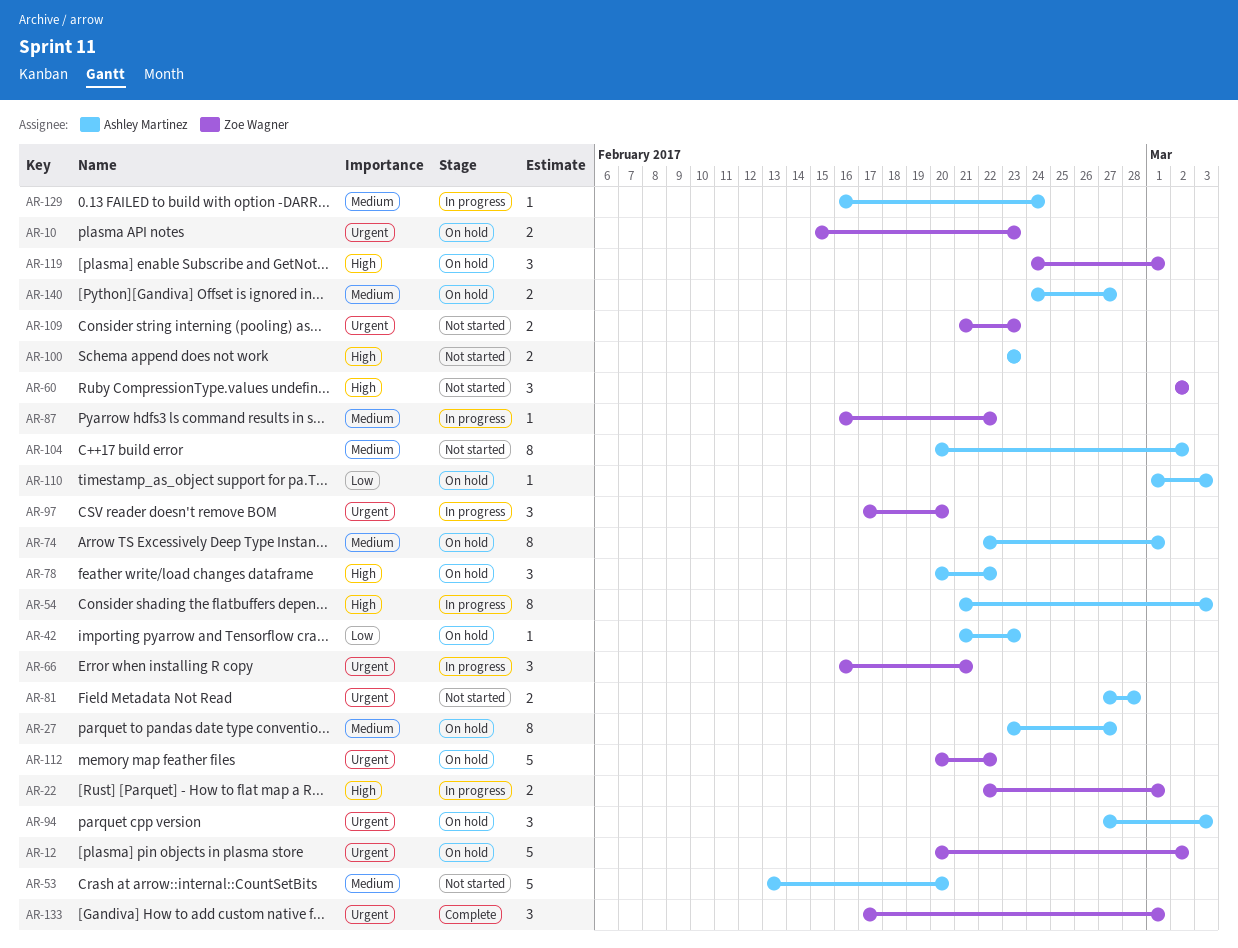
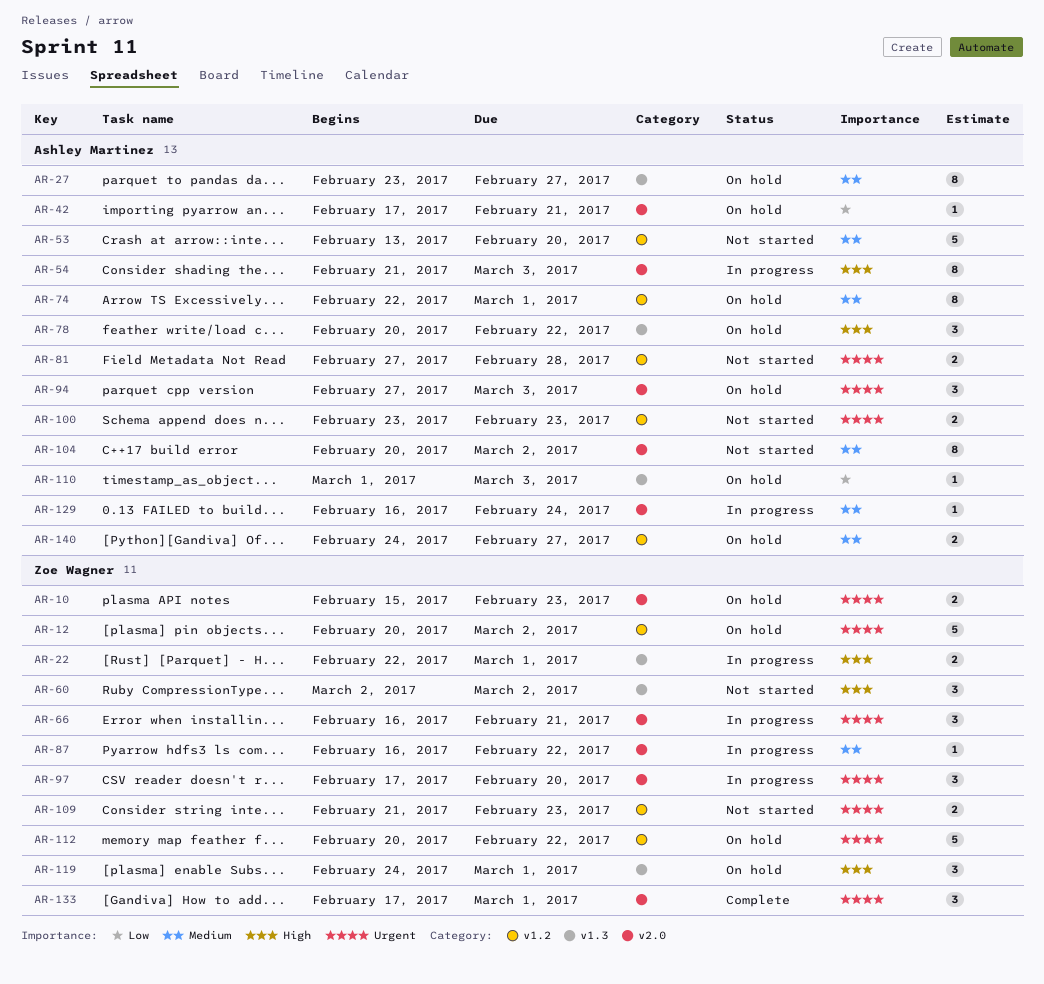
AR-42, start: Feb 21 -> Feb 17
AR-42, due: Feb 23 -> Feb 21
AR-100, priority: High -> Urgent

